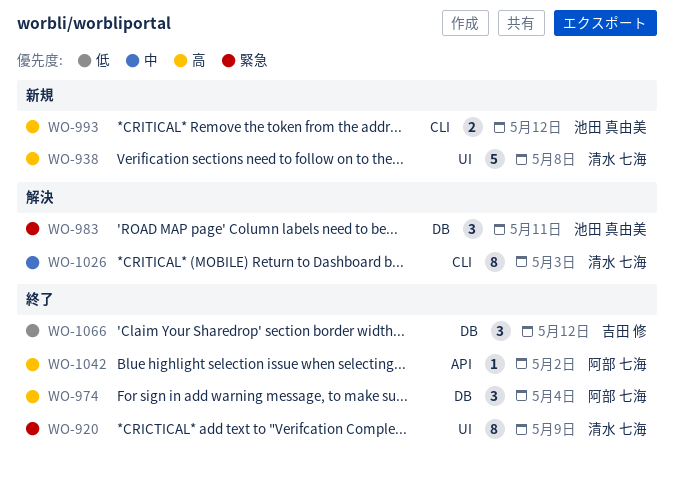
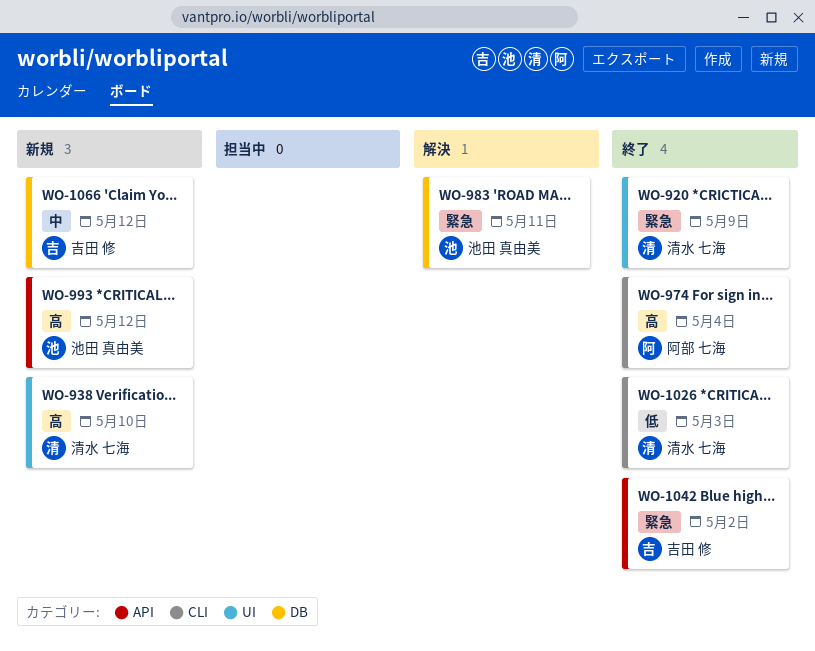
WO-938, due: May 8 -> May 10
WO-974, label: DB -> CLI
WO-993, label: CLI -> API
WO-1026, status: 解決 -> 終了
WO-1026, priority: 中 -> 低
WO-1042, owner: 阿部 七海 -> 吉田 修
WO-1042, priority: 高 -> 緊急
WO-1066, status: 終了 -> 新規
WO-1066, priority: 低 -> 中

